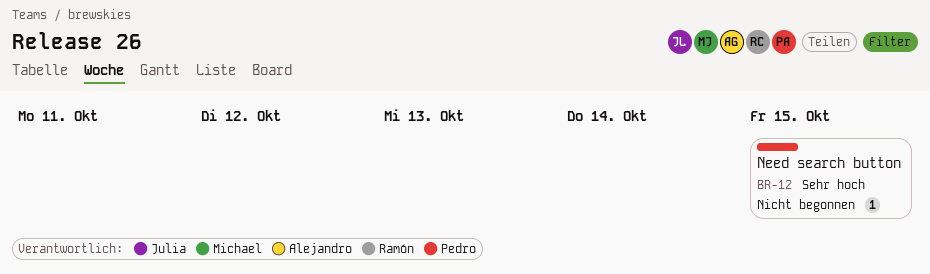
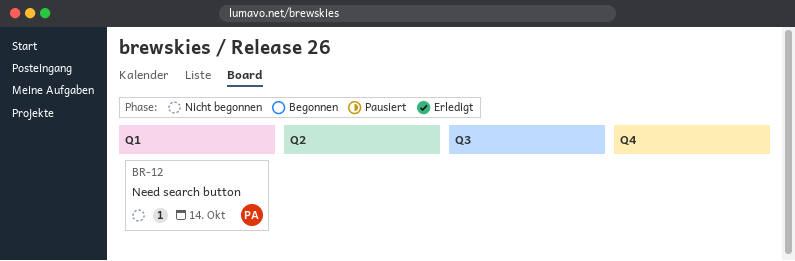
BR-12, due: Oct 15 -> Oct 14

